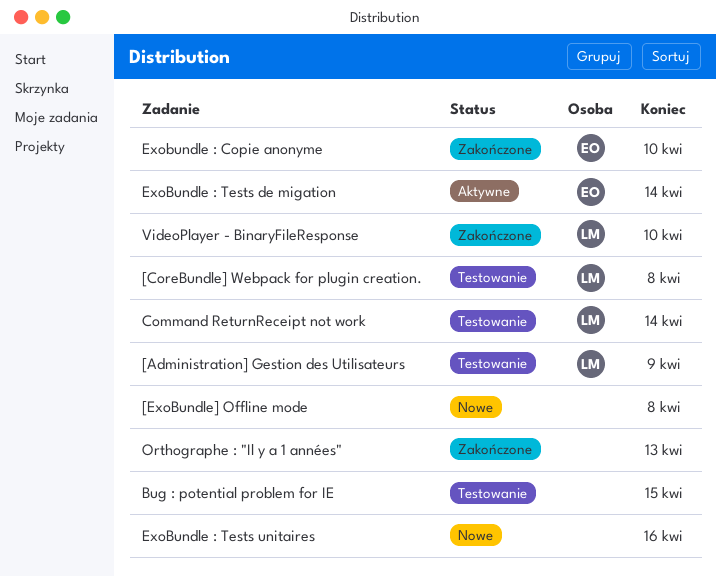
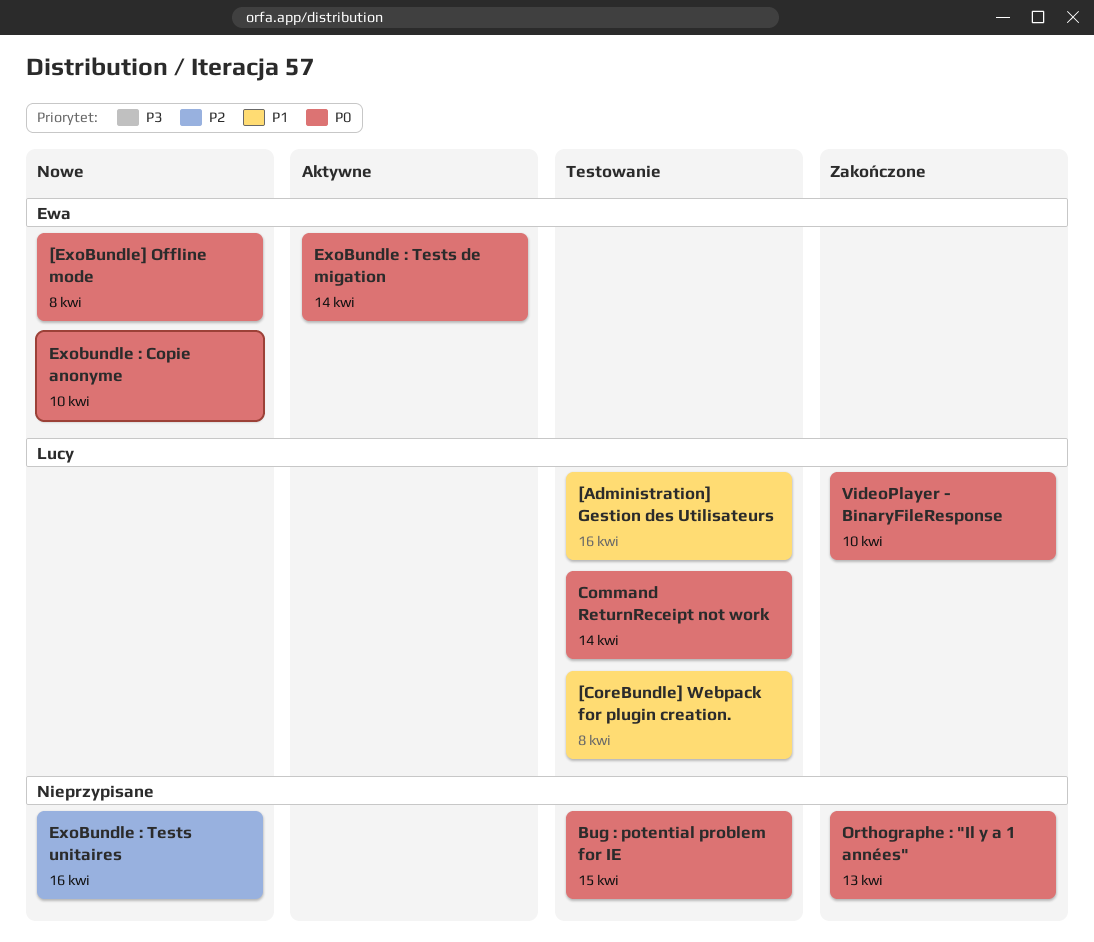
[Administration] Gestion des Utilisateurs, due: Apr 9 -> Apr 16
[ExoBundle] Offline mode, owner: none -> Ewa
Exobundle : Copie anonyme, status: Zakończone -> Nowe

